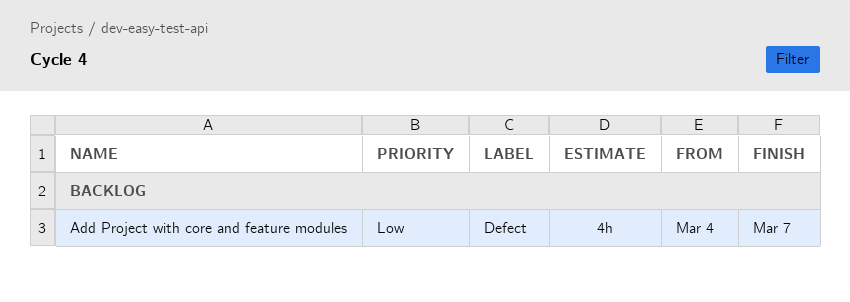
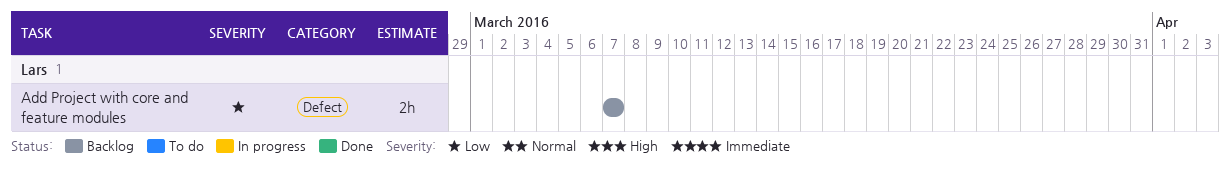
Add Project with core and feature modules, estimate: 4h -> 2h
Add Project with core and feature modules, start: Mar 4 -> Mar 7

